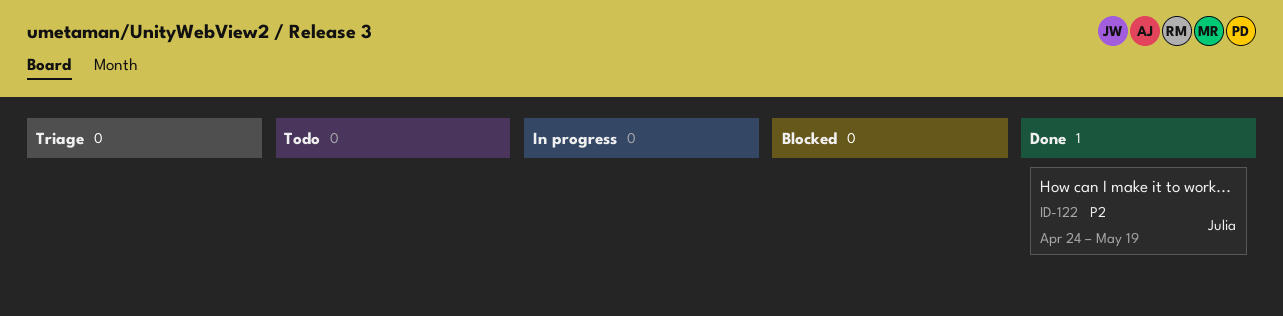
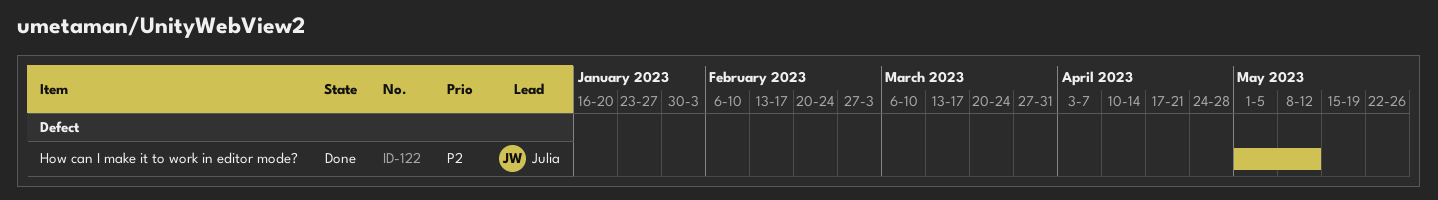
ID-122, start: Apr 24 -> May 1
ID-122, due: May 19 -> May 12

